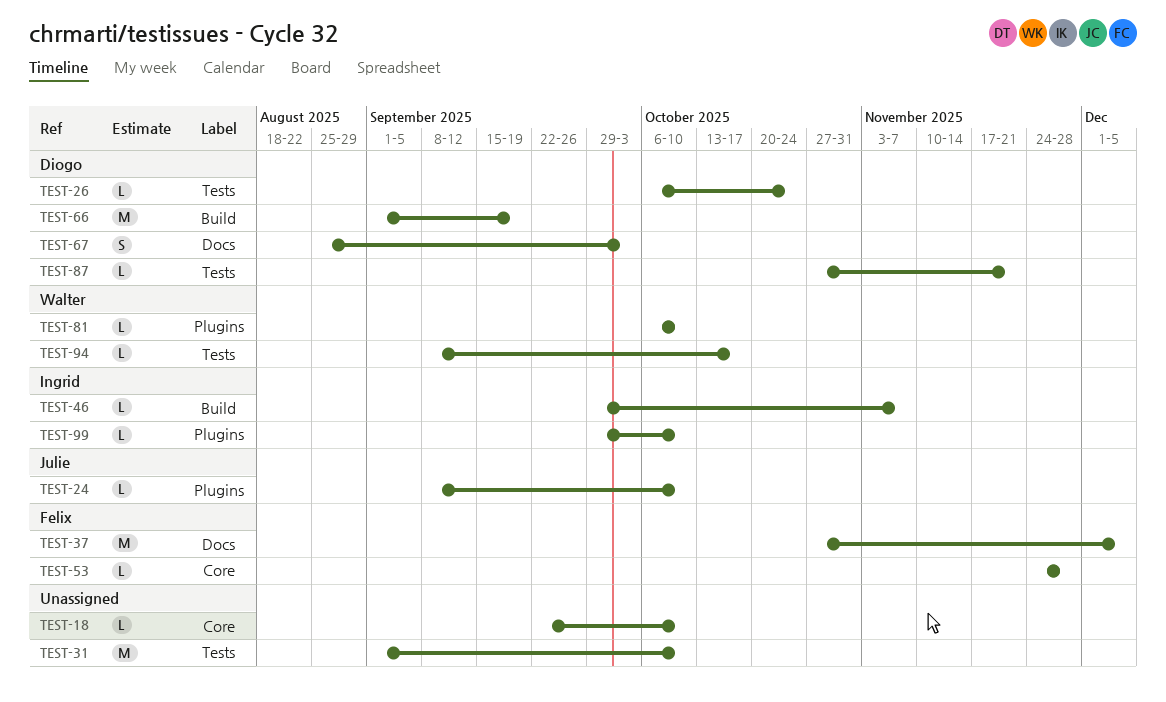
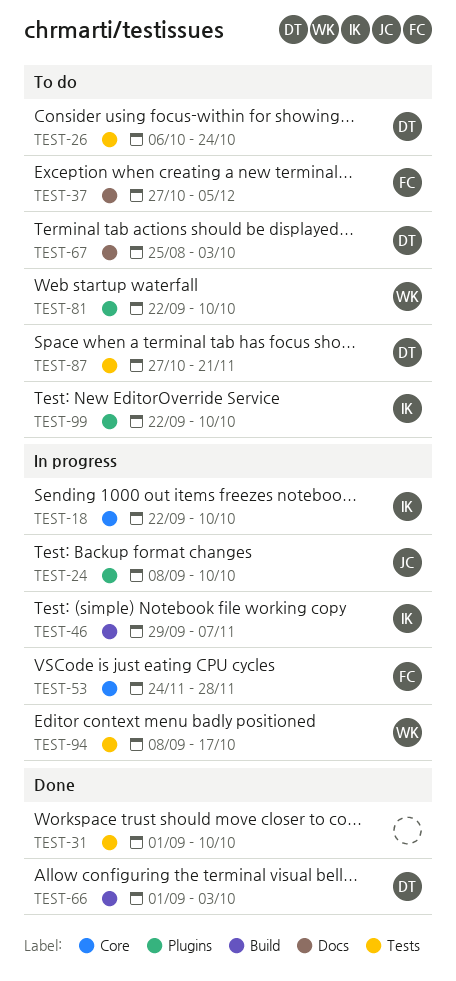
TEST-18, owner: none -> Ingrid
TEST-66, due: Sep 19 -> Oct 3
TEST-81, start: Oct 6 -> Sep 22
TEST-99, start: Sep 29 -> Sep 22

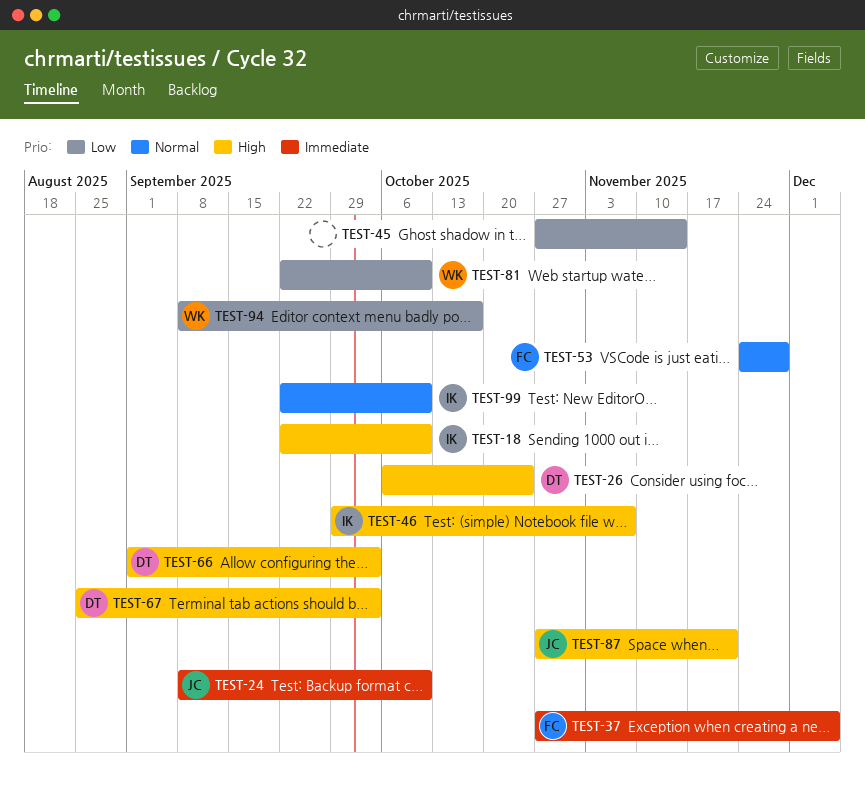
TEST-31: present -> none
TEST-45: none -> present
TEST-87, owner: DT -> JC

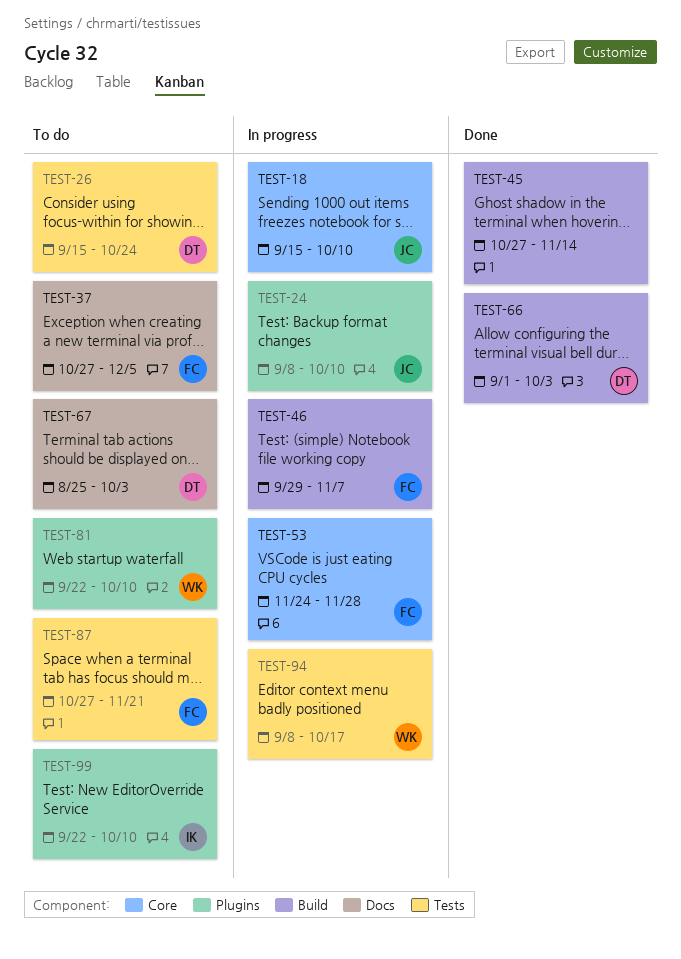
TEST-18, owner: IK -> JC
TEST-18, start: Sep 22 -> Sep 15
TEST-26, start: Oct 6 -> Sep 15
TEST-46, owner: IK -> FC
TEST-87, owner: JC -> FC

